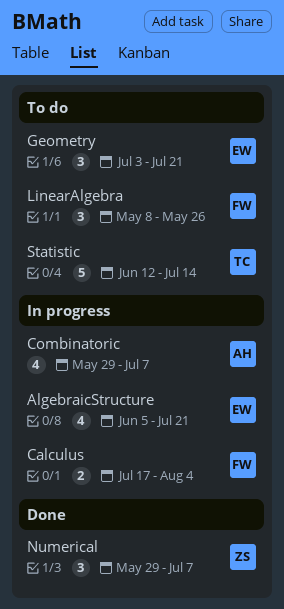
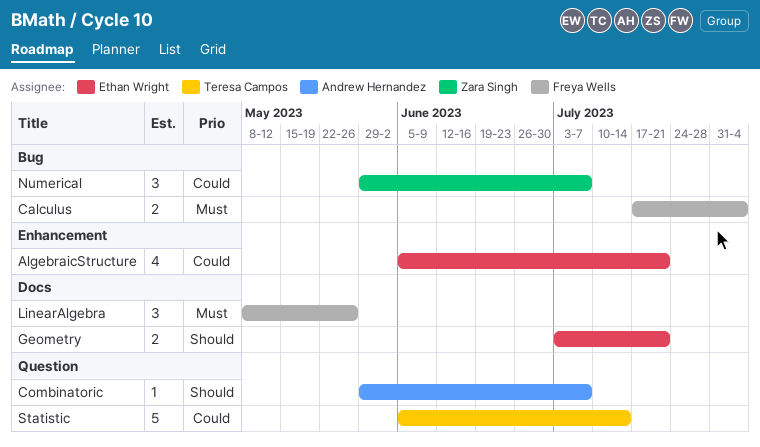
Combinatoric, estimate: 4 -> 1
Geometry, estimate: 3 -> 2
Statistic, start: Jun 12 -> Jun 5

